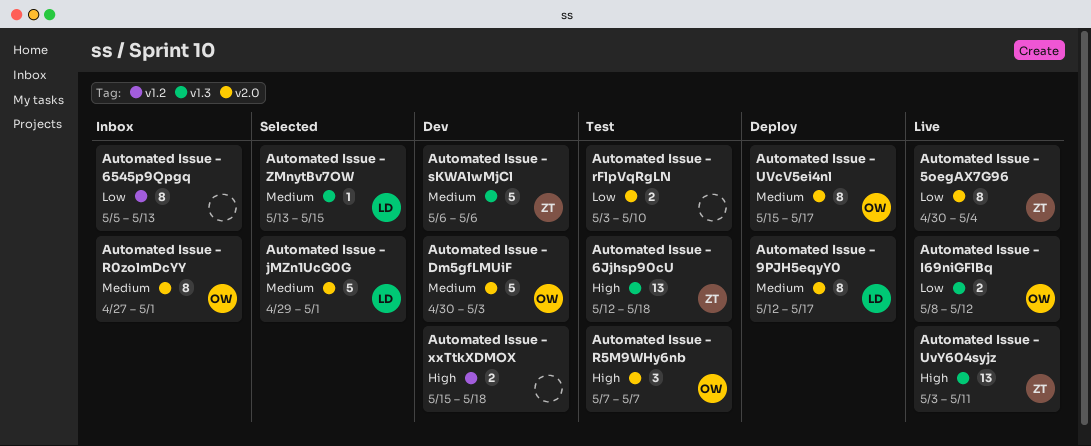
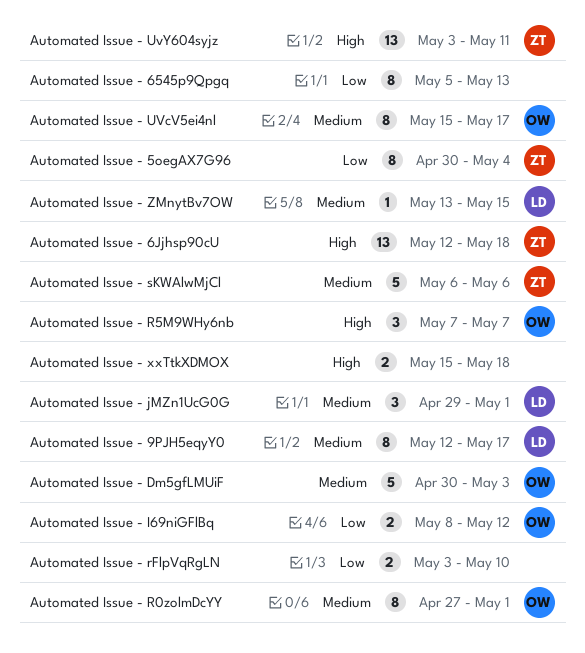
Automated Issue - jMZn1UcG0G, estimate: 5 -> 3

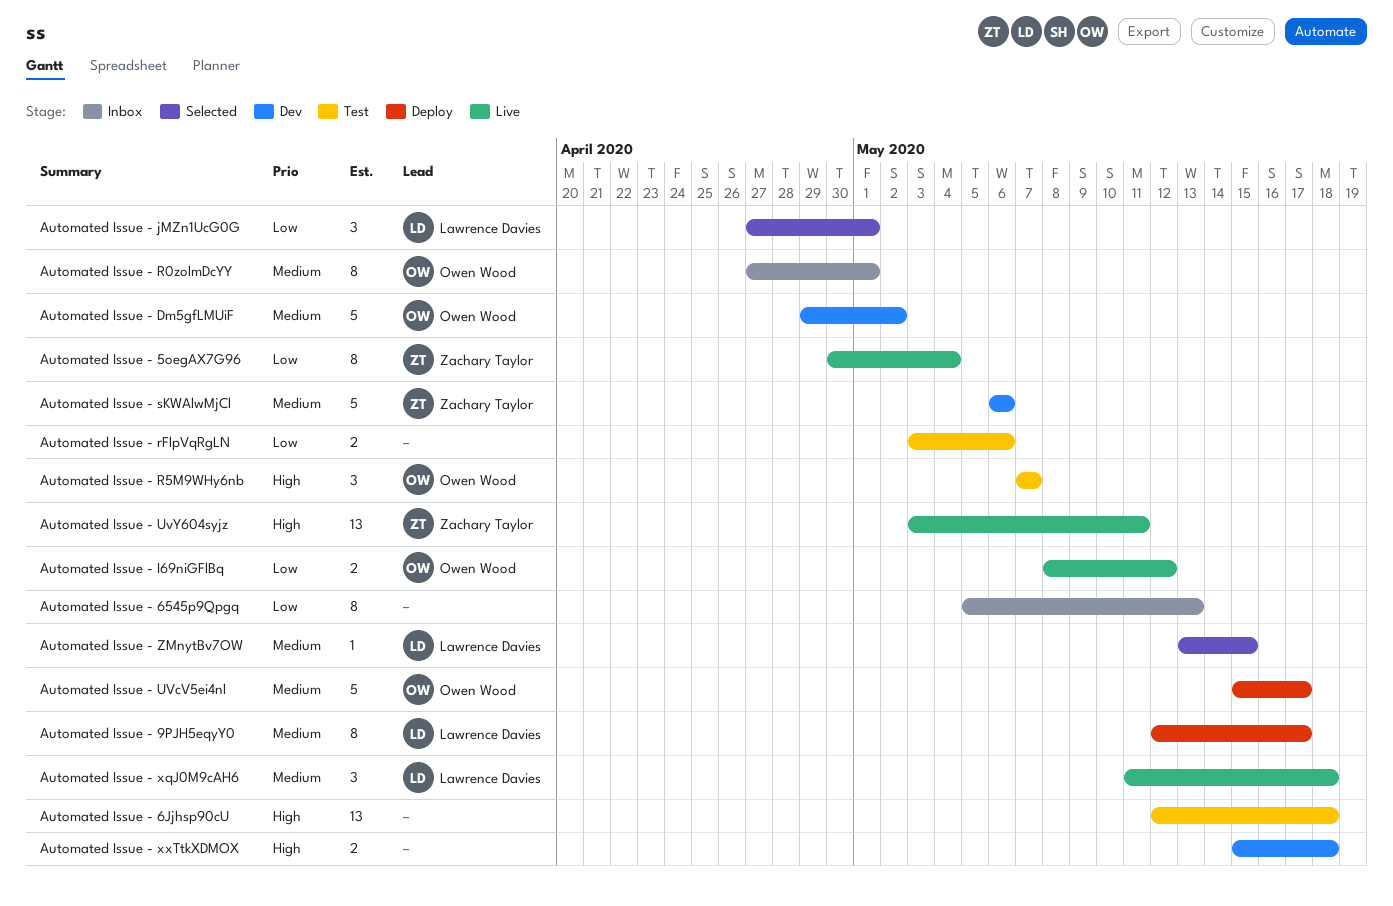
Automated Issue - 6Jjhsp90cU, owner: Zachary Taylor -> none
Automated Issue - Dm5gfLMUiF, start: Apr 30 -> Apr 29
Automated Issue - Dm5gfLMUiF, due: May 3 -> May 2
Automated Issue - jMZn1UcG0G, priority: Medium -> Low
Automated Issue - jMZn1UcG0G, start: Apr 29 -> Apr 27
Automated Issue - rFlpVqRgLN, due: May 10 -> May 6
Automated Issue - UVcV5ei4nl, estimate: 8 -> 5
Automated Issue - xqJ0M9cAH6: none -> present

